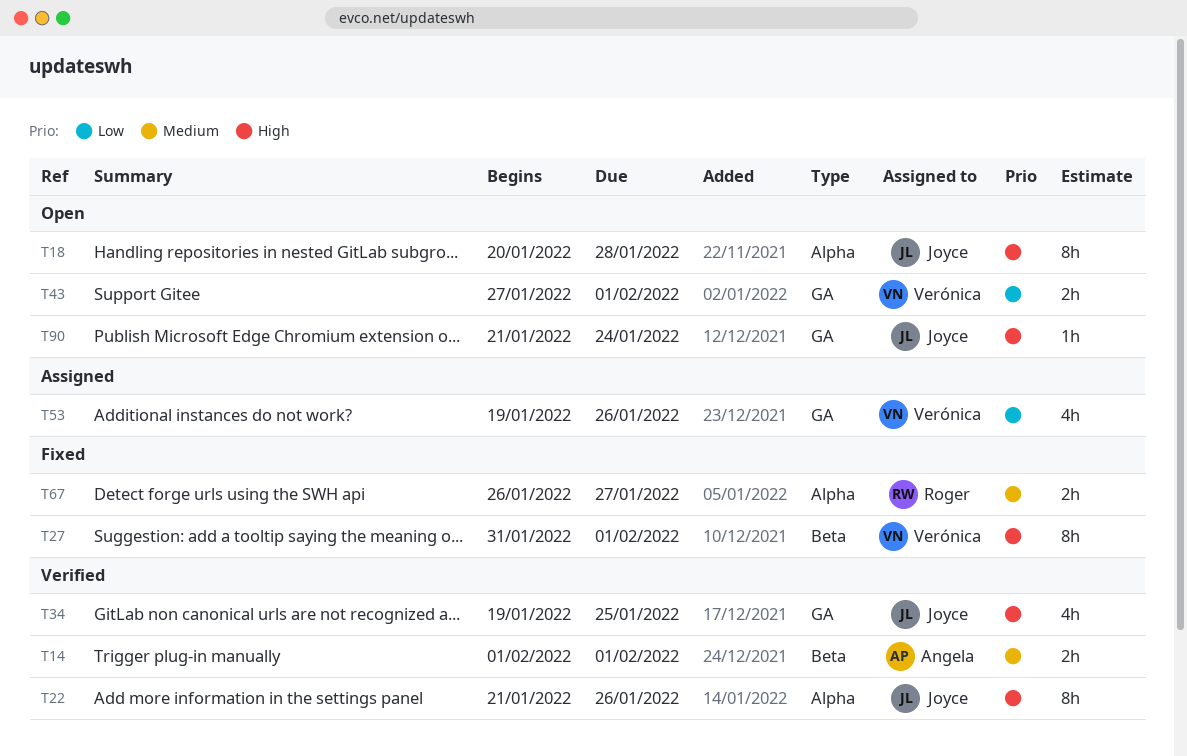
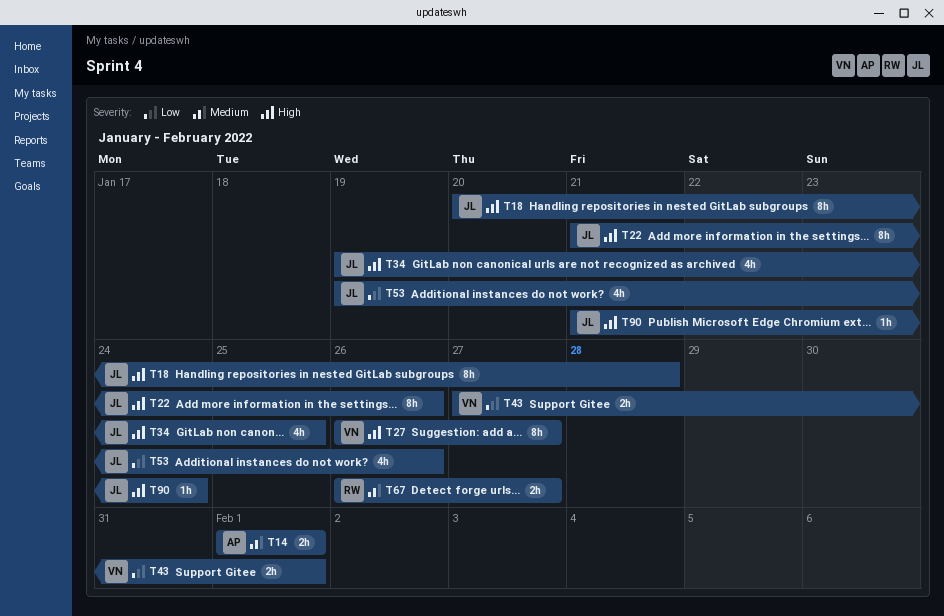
T27, start: Jan 31 -> Jan 26
T27, due: Feb 1 -> Jan 27
T53, owner: Verónica -> Joyce

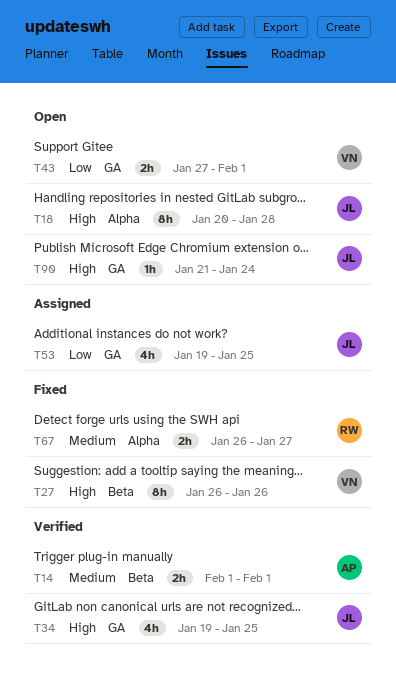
T22: present -> none
T27, due: Jan 27 -> Jan 26
T53, due: Jan 26 -> Jan 25

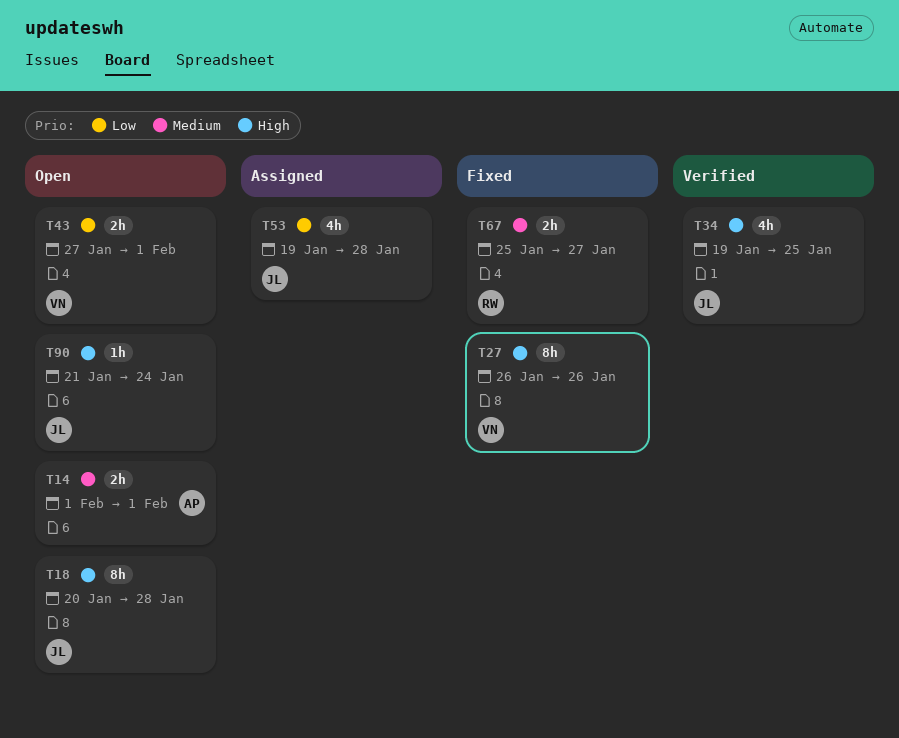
T14, status: Verified -> Open
T53, due: Jan 25 -> Jan 28
T67, start: Jan 26 -> Jan 25

